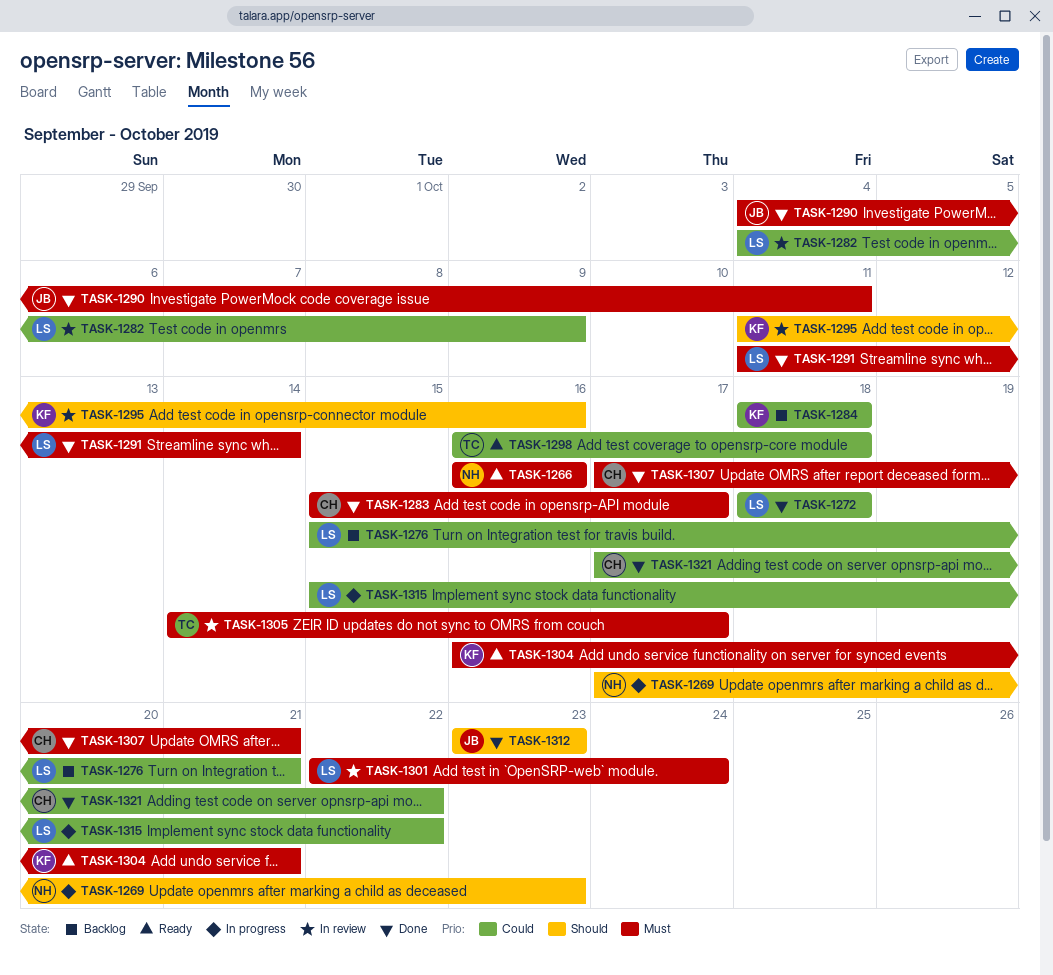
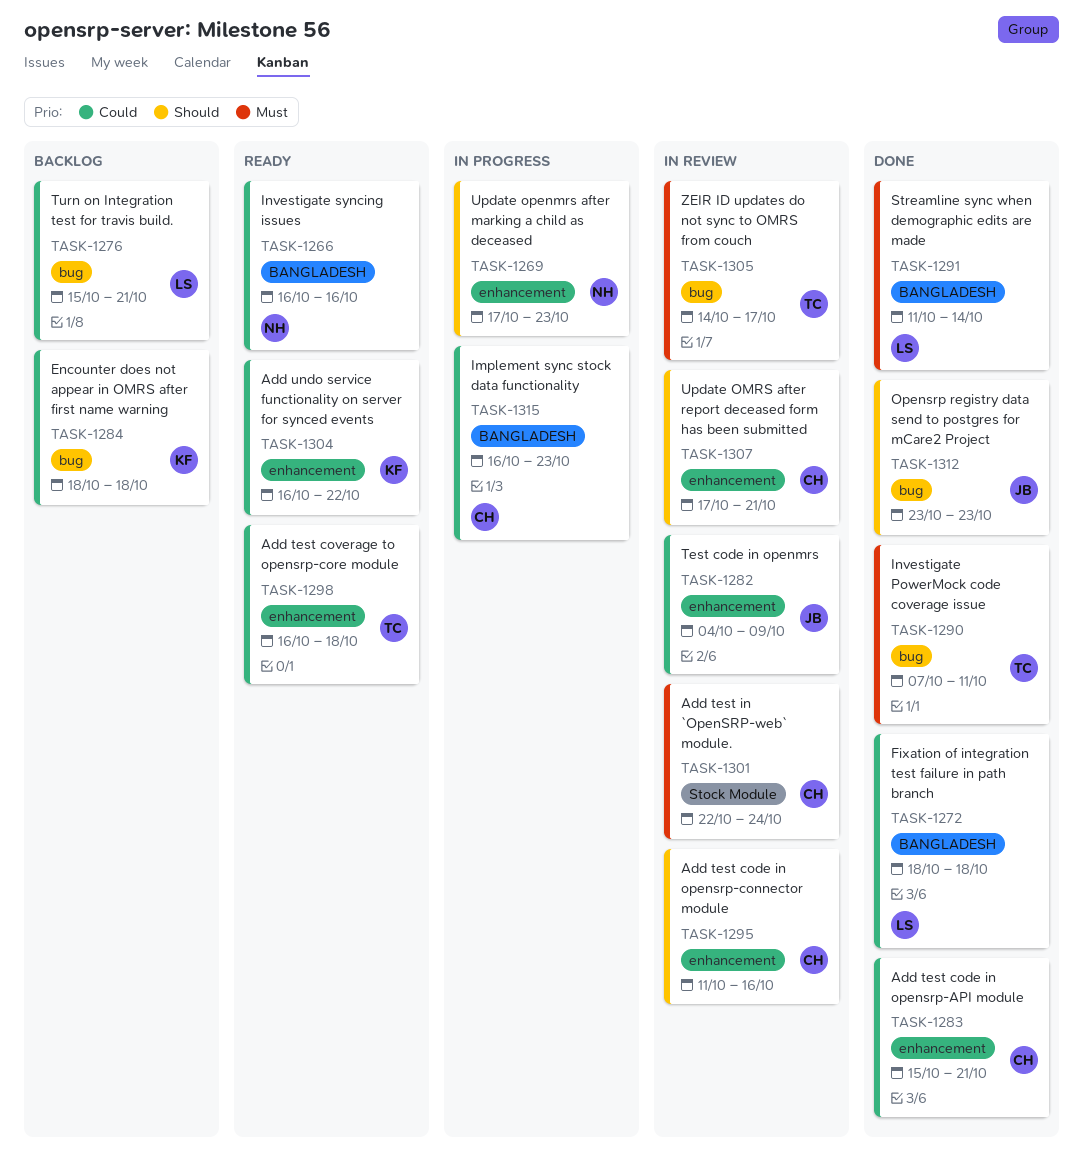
TASK-1266, priority: Must -> Could
TASK-1282, owner: LS -> JB
TASK-1283, priority: Must -> Could
TASK-1283, due: Oct 17 -> Oct 21
TASK-1290, owner: JB -> TC
TASK-1290, start: Oct 4 -> Oct 7
TASK-1295, owner: KF -> CH
TASK-1301, owner: LS -> CH
TASK-1304, priority: Must -> Could
TASK-1304, due: Oct 21 -> Oct 22
TASK-1307, status: Done -> In review
TASK-1307, priority: Must -> Should
TASK-1315, owner: LS -> CH
TASK-1315, start: Oct 15 -> Oct 16
TASK-1315, due: Oct 22 -> Oct 23
TASK-1321: present -> none

